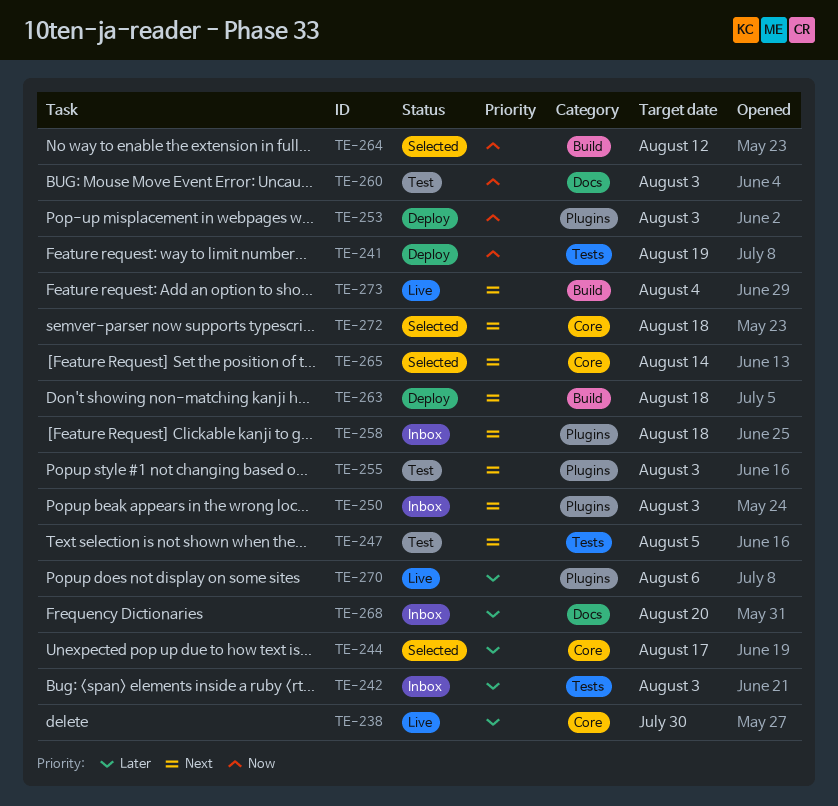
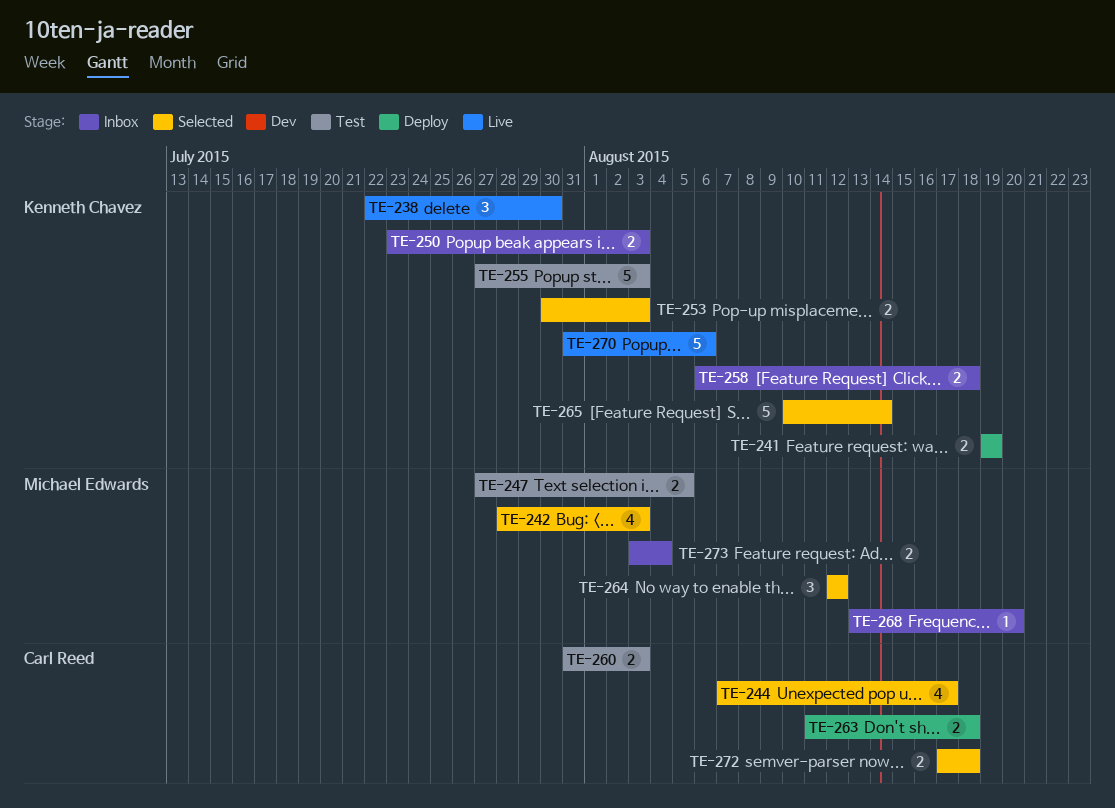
TE-242, status: Inbox -> Selected
TE-253, status: Deploy -> Selected
TE-273, status: Live -> Inbox

